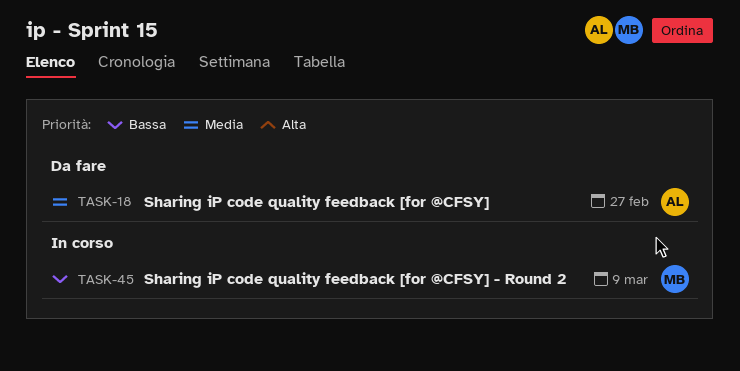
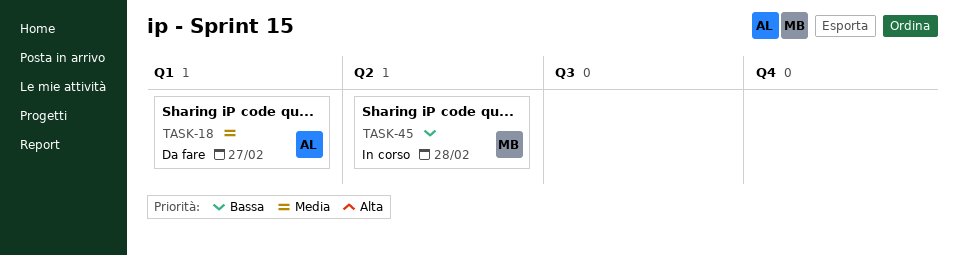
TASK-45, due: Mar 9 -> Feb 28

